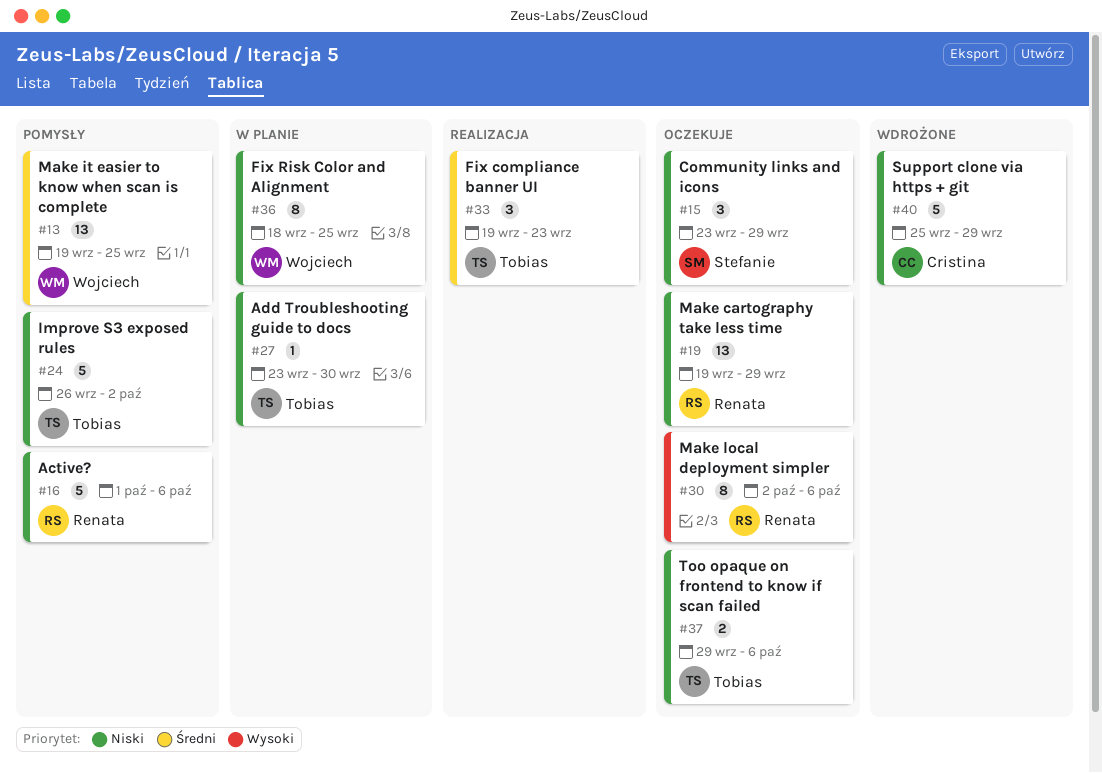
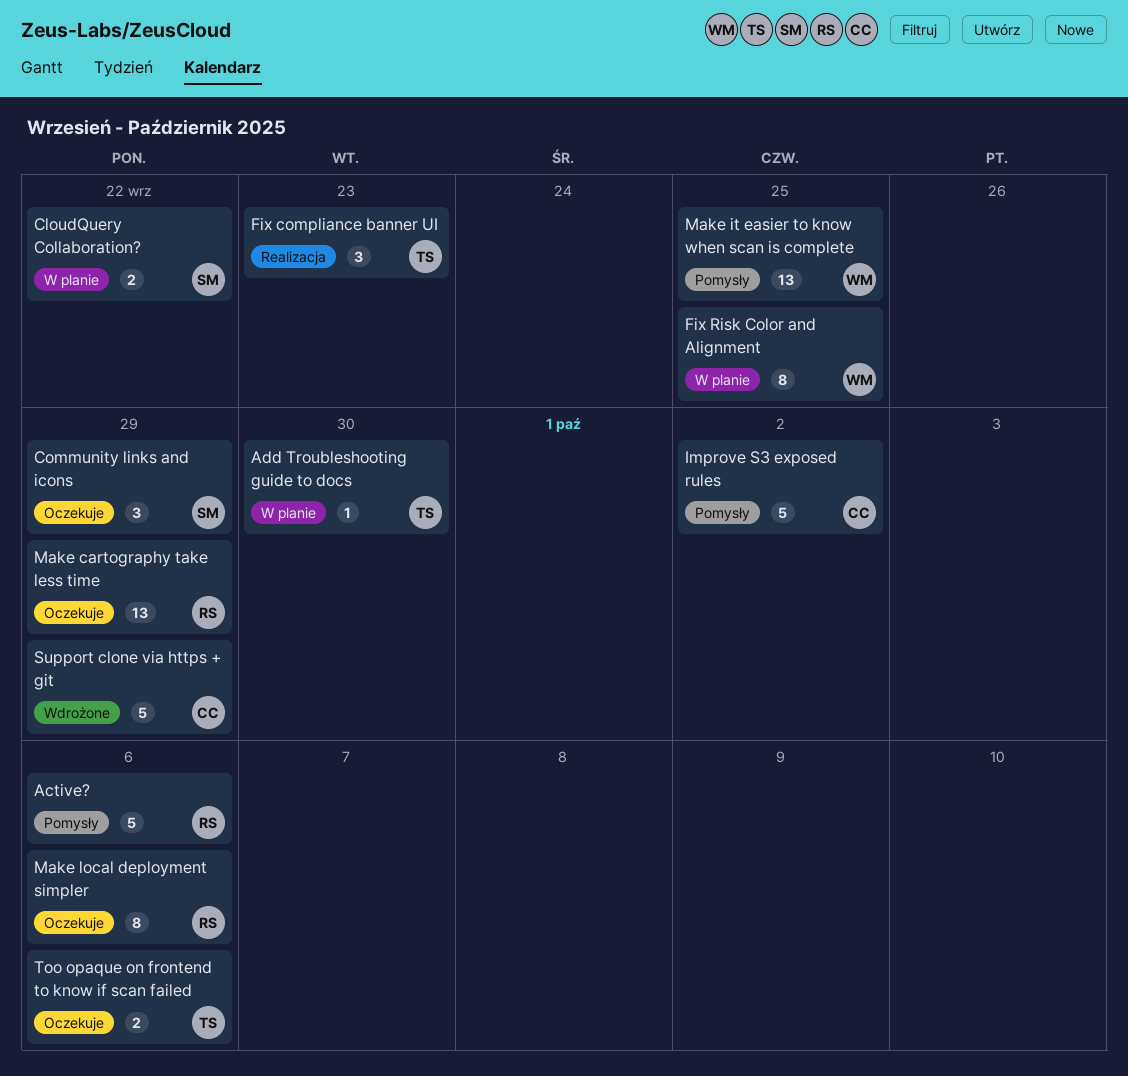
CloudQuery Collaboration?: none -> present
Improve S3 exposed rules, owner: Tobias -> Cristina

